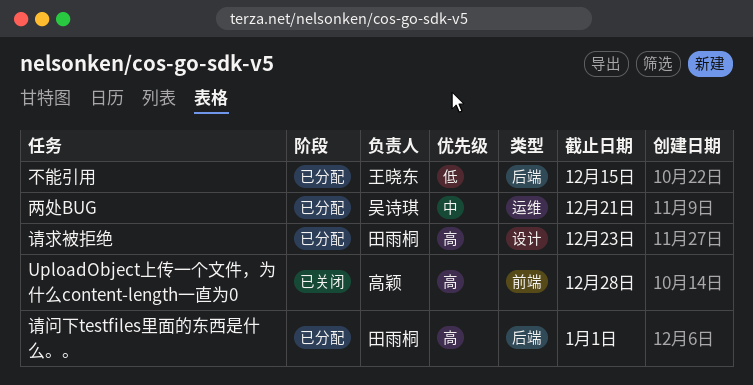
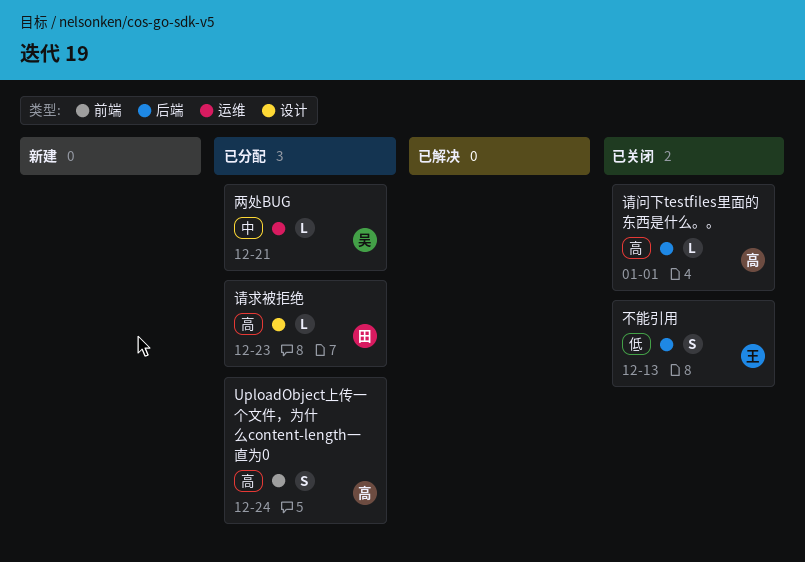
UploadObject上传一个文件，为什么content-length一直为0, status: 已关闭 -> 已分配
UploadObject上传一个文件，为什么content-length一直为0, due: Dec 28 -> Dec 24
不能引用, status: 已分配 -> 已关闭
不能引用, due: Dec 15 -> Dec 13
请问下testfiles里面的东西是什么。。, status: 已分配 -> 已关闭
请问下testfiles里面的东西是什么。。, owner: 田雨桐 -> 高颖

